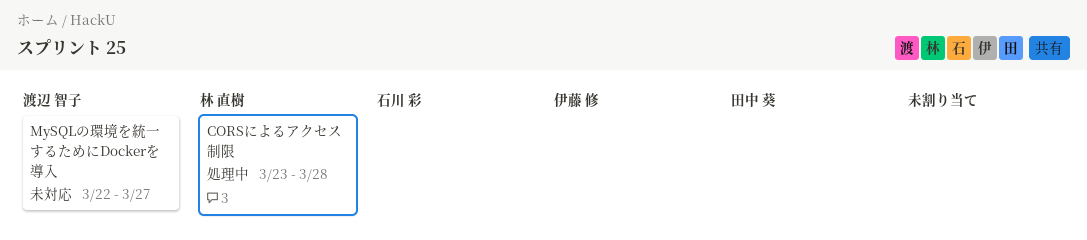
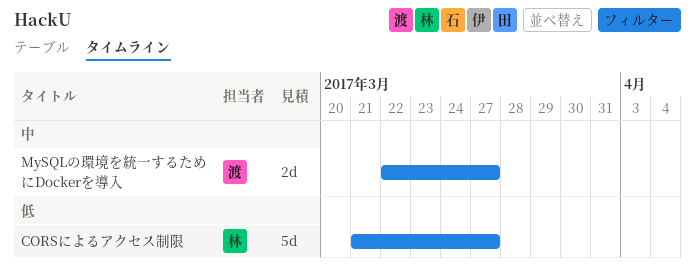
CORSによるアクセス制限, start: Mar 23 -> Mar 21
CORSによるアクセス制限, due: Mar 28 -> Mar 27

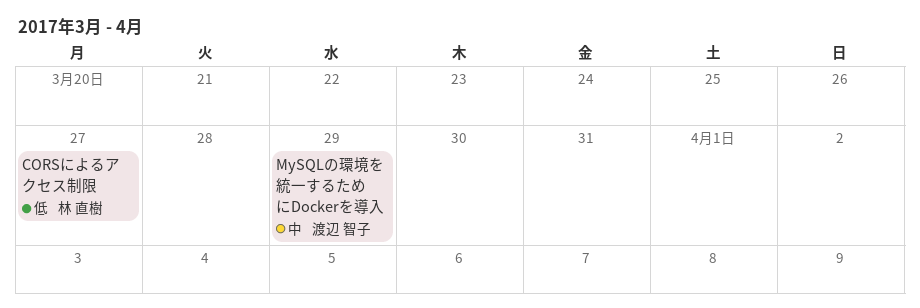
MySQLの環境を統一するためにDockerを導入, due: Mar 27 -> Mar 29

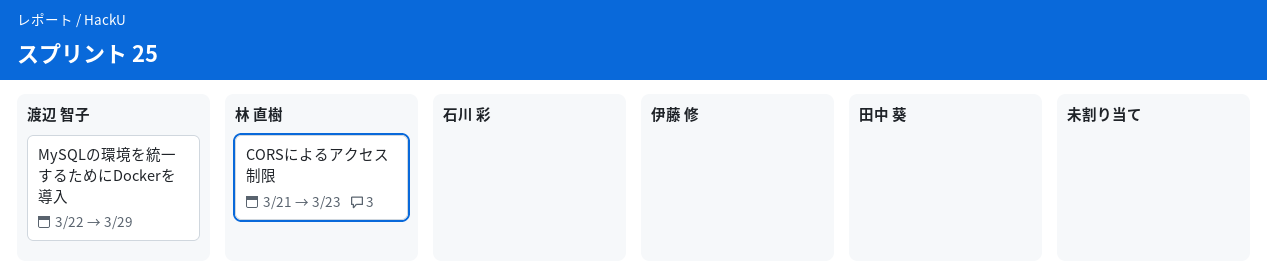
CORSによるアクセス制限, due: Mar 27 -> Mar 23

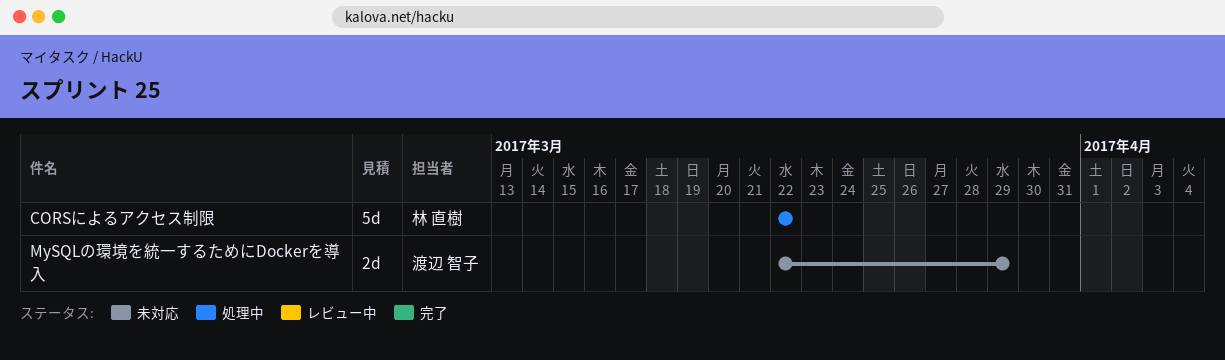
CORSによるアクセス制限, start: Mar 21 -> Mar 22
CORSによるアクセス制限, due: Mar 23 -> Mar 22

